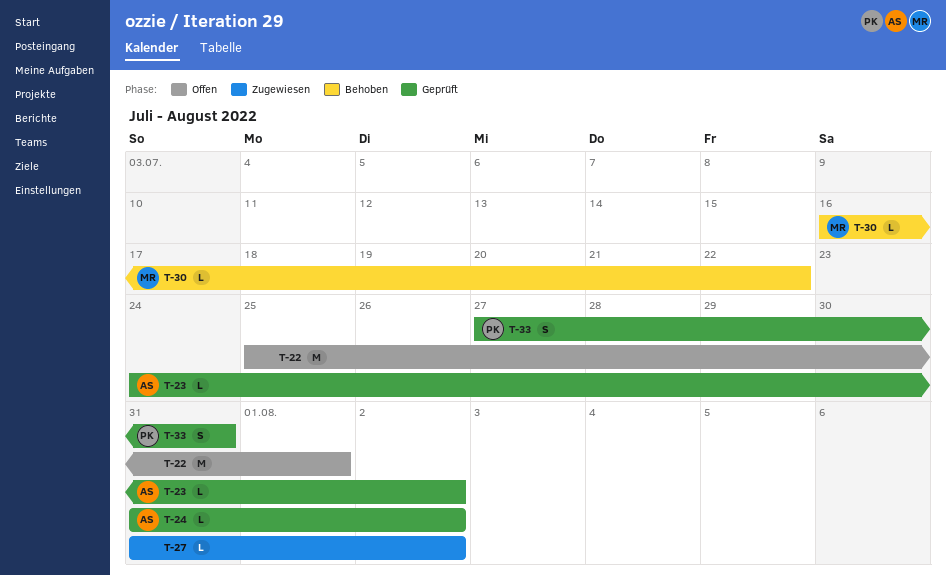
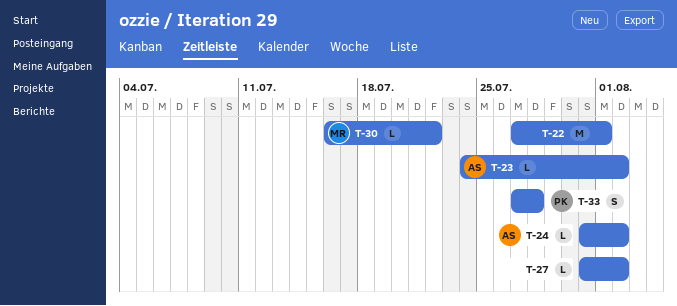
T-22, start: Jul 25 -> Jul 27
T-33, due: Jul 31 -> Jul 28

